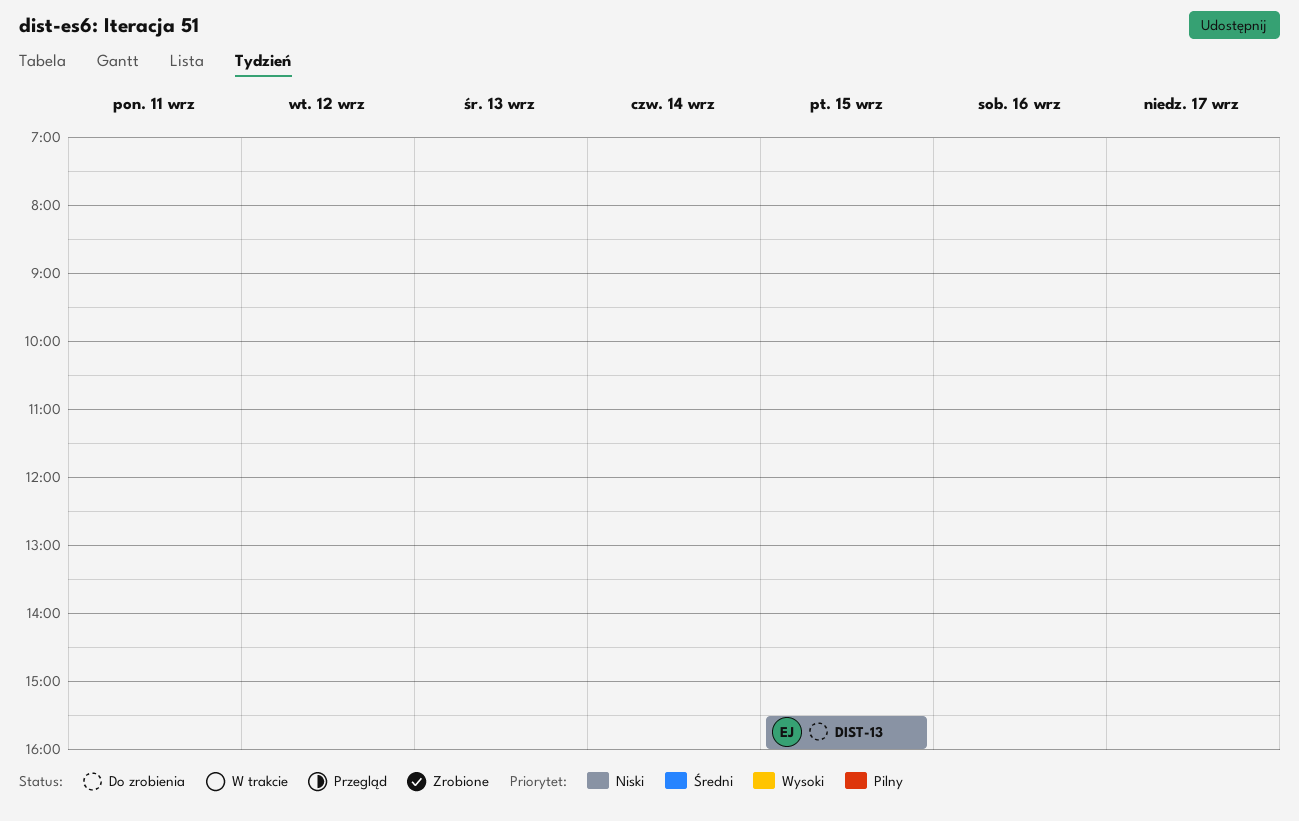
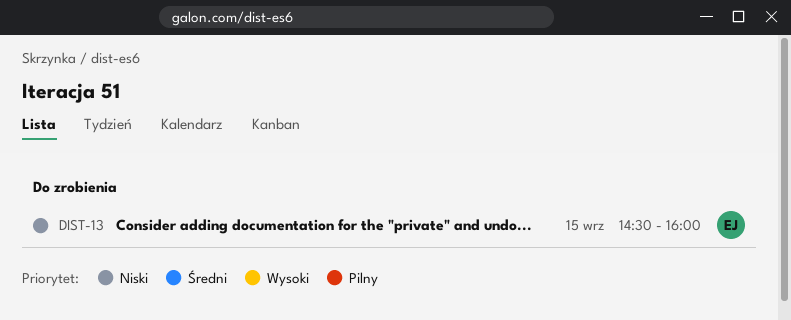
DIST-13, begins: 15:30 -> 14:30

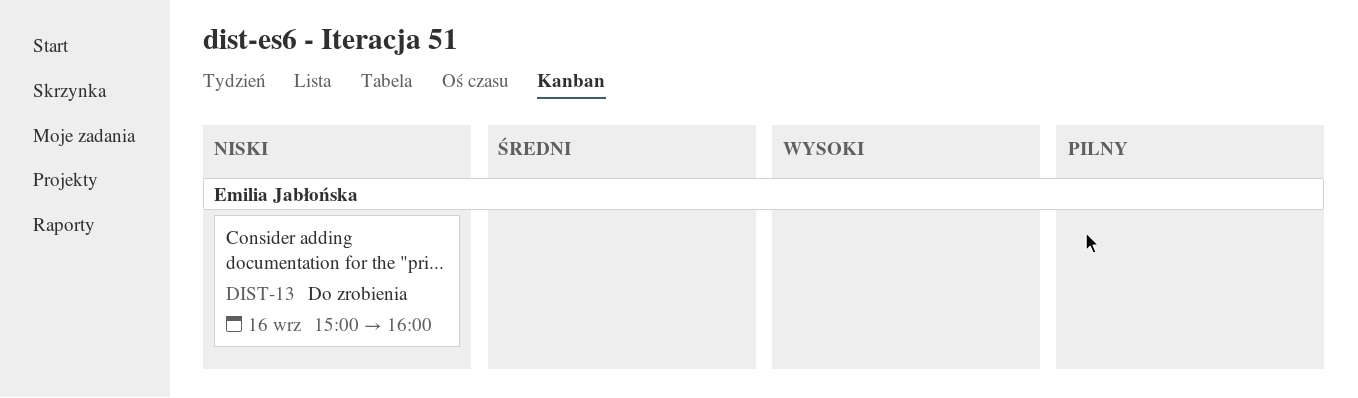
DIST-13, day: Sep 15 -> Sep 16
DIST-13, begins: 14:30 -> 15:00

